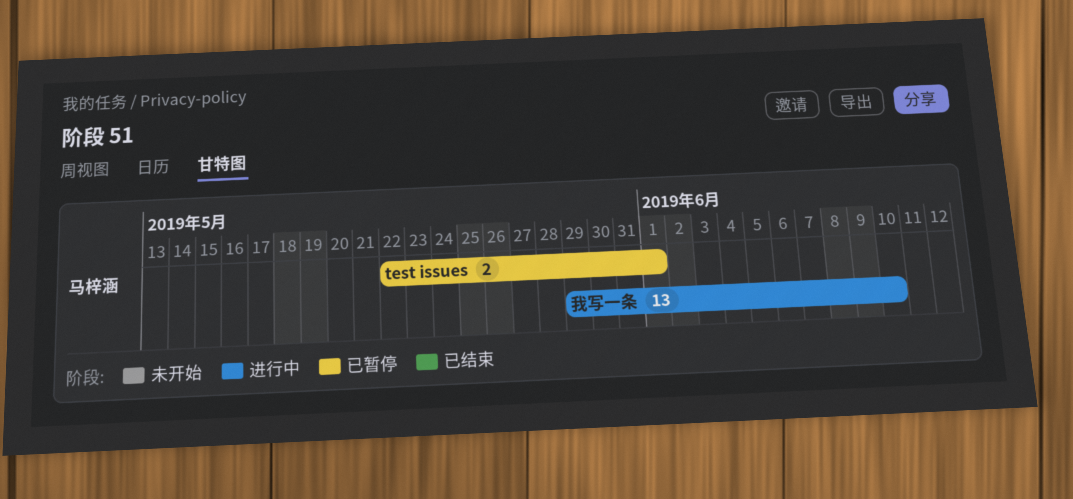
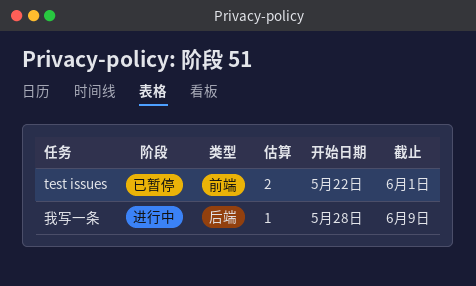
我写一条, estimate: 13 -> 1
我写一条, start: May 29 -> May 28
我写一条, due: Jun 10 -> Jun 9

